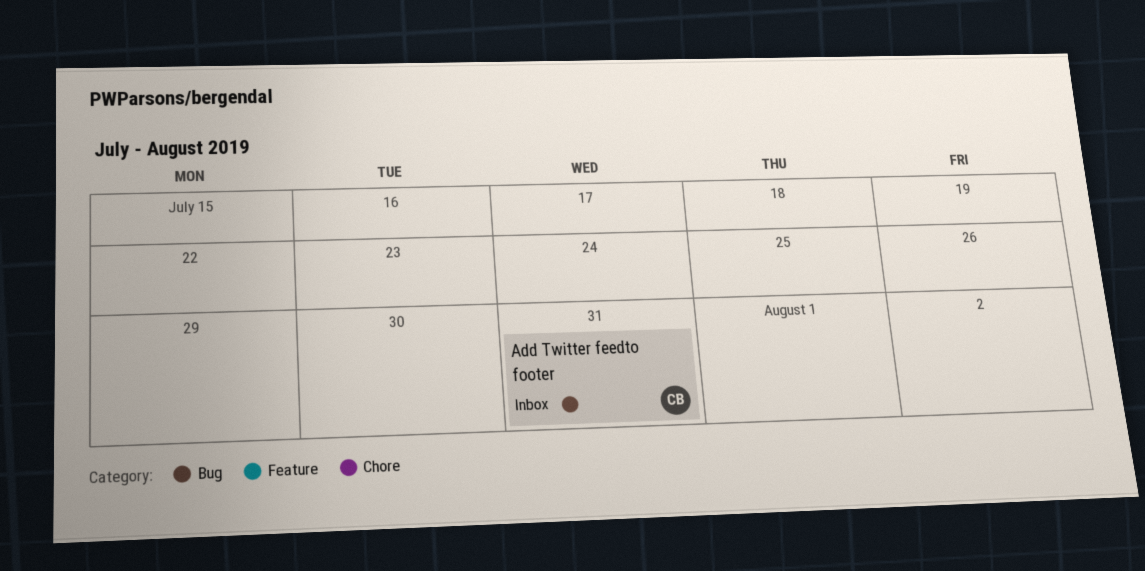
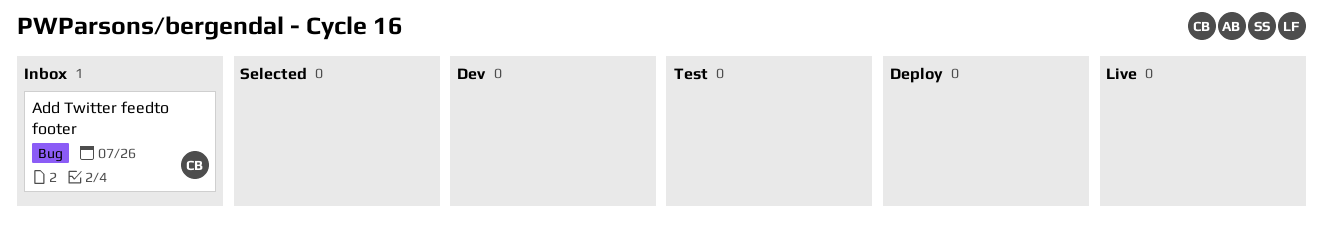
Add Twitter feedto footer, due: Jul 31 -> Jul 26

